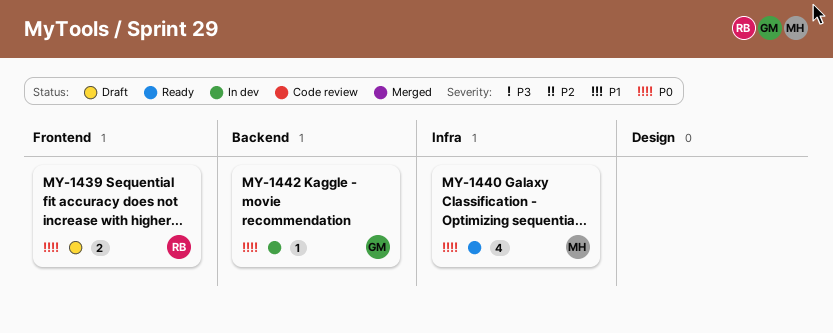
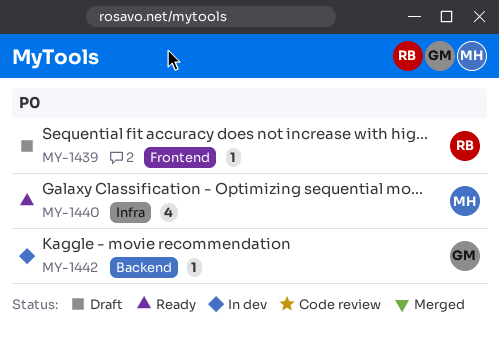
MY-1439, estimate: 2 -> 1

